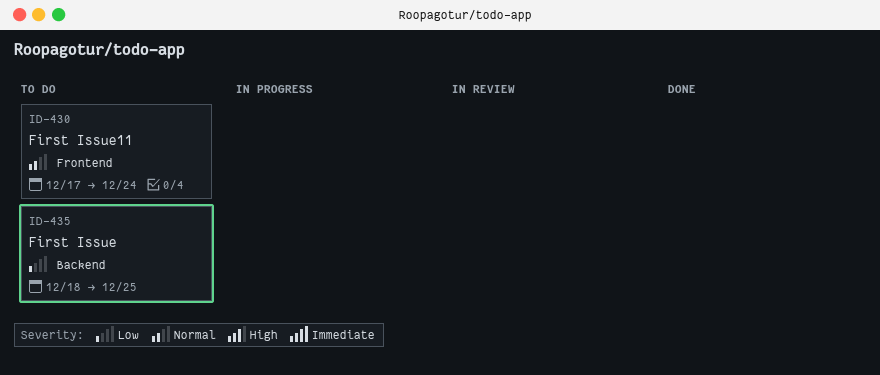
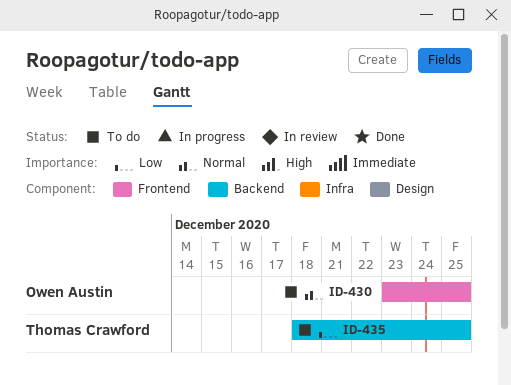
ID-430, start: Dec 17 -> Dec 23
ID-430, due: Dec 24 -> Dec 25

